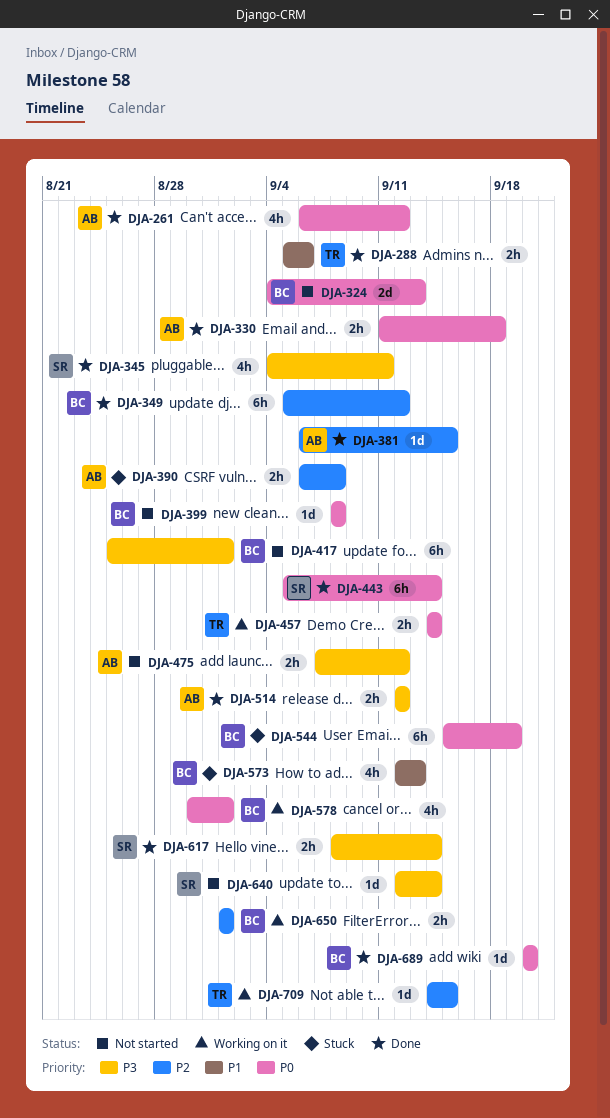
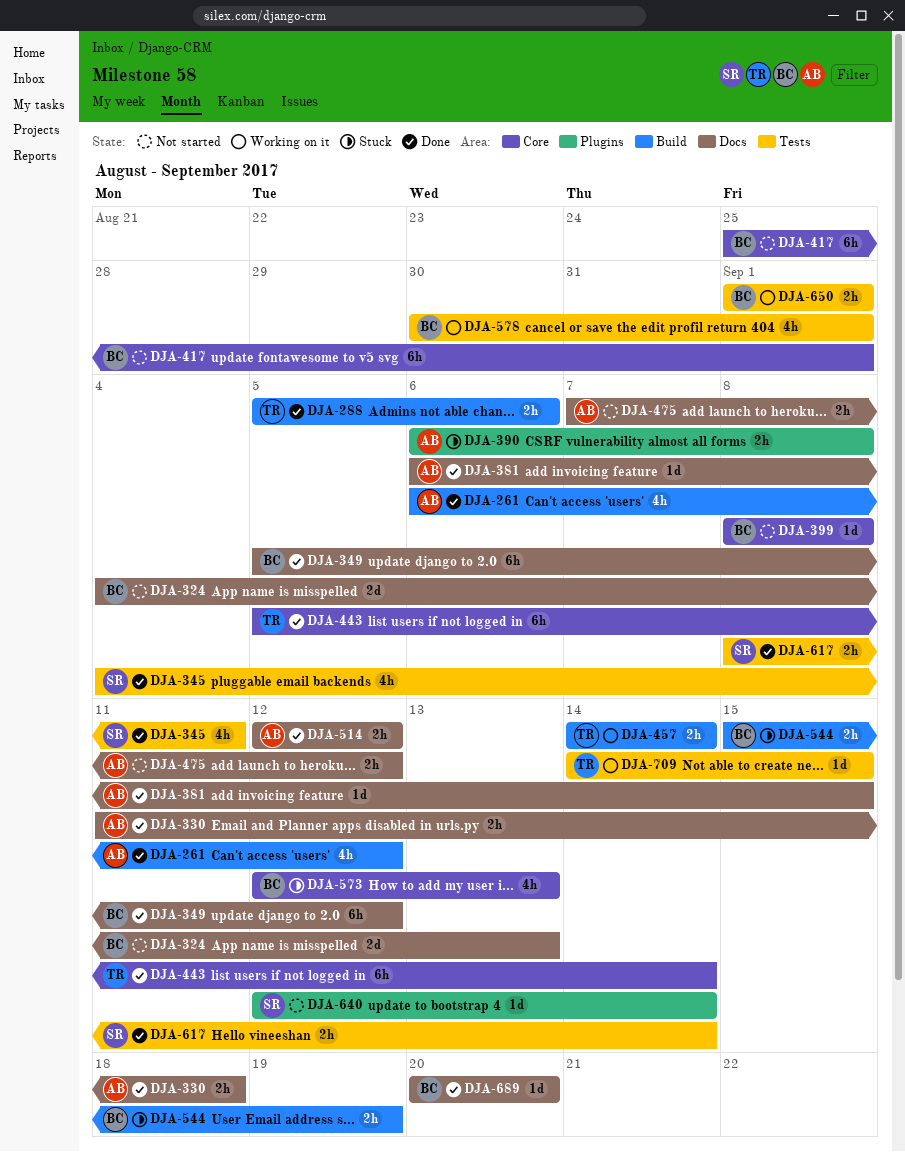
DJA-443, owner: SR -> TR
DJA-544, estimate: 6h -> 2h

